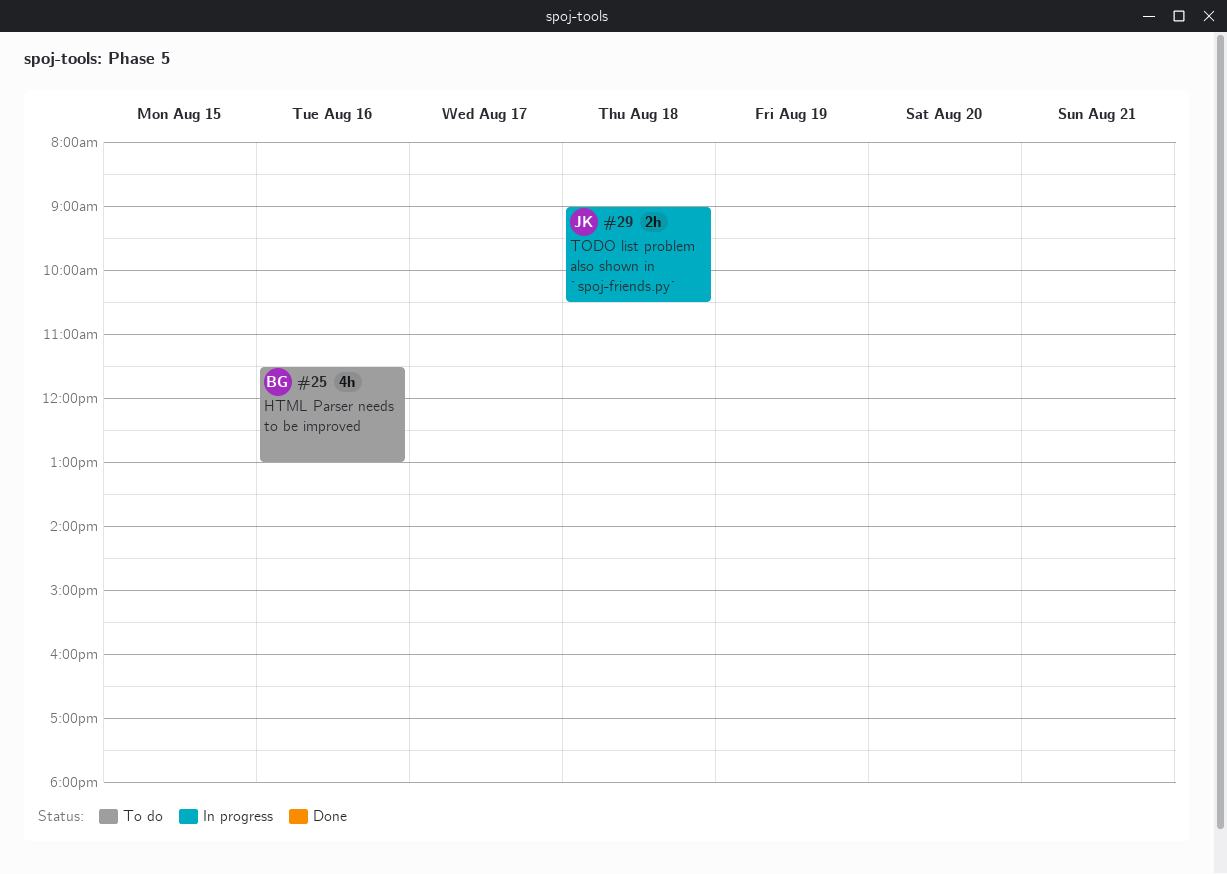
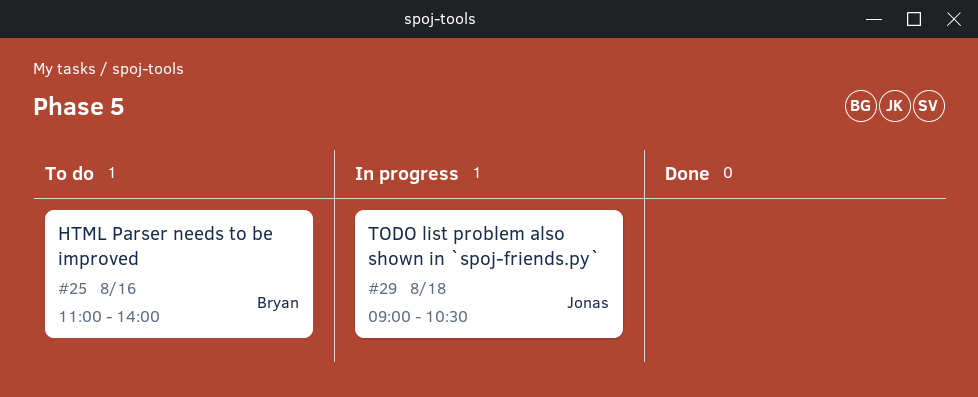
#25, begins: 11:30 -> 11:00
#25, ends: 13:00 -> 14:00

